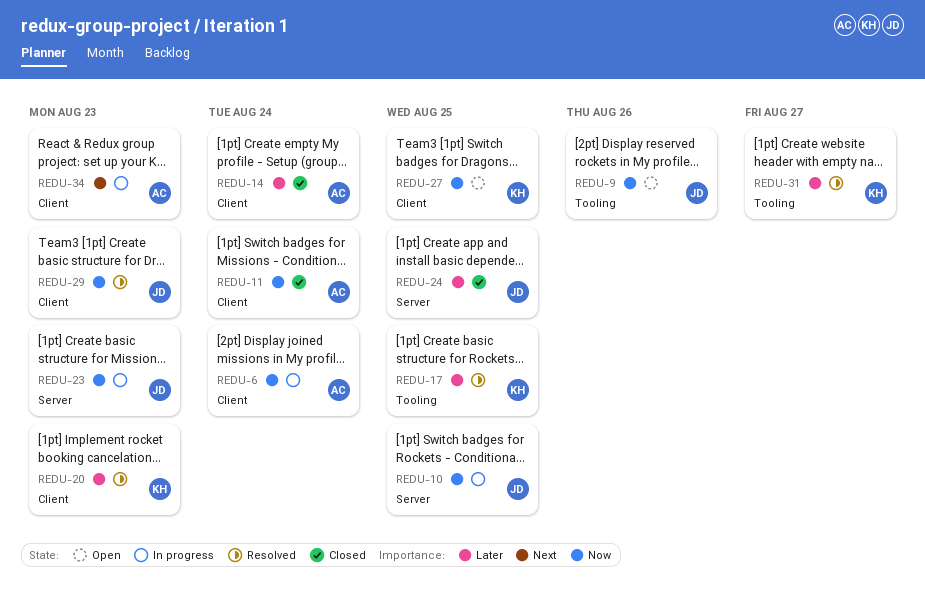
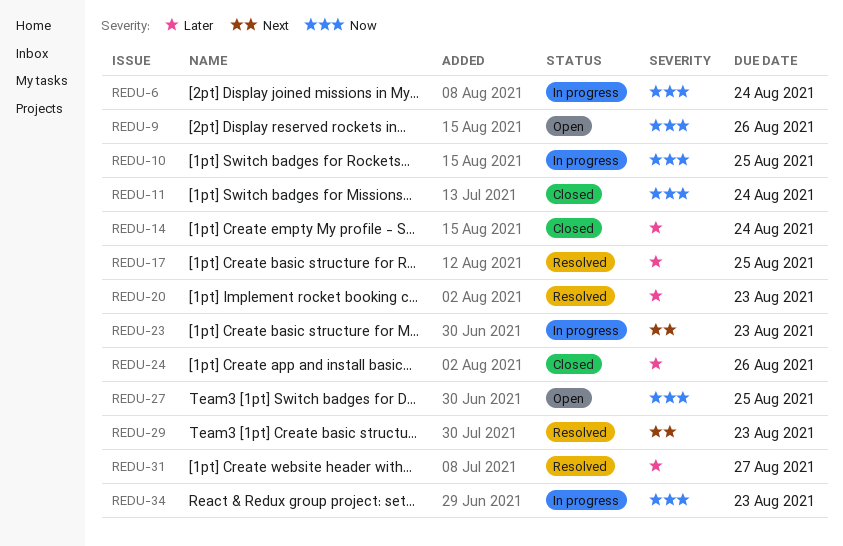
REDU-23, priority: Now -> Next
REDU-24, due: Aug 25 -> Aug 26
REDU-29, priority: Now -> Next
REDU-34, priority: Next -> Now

